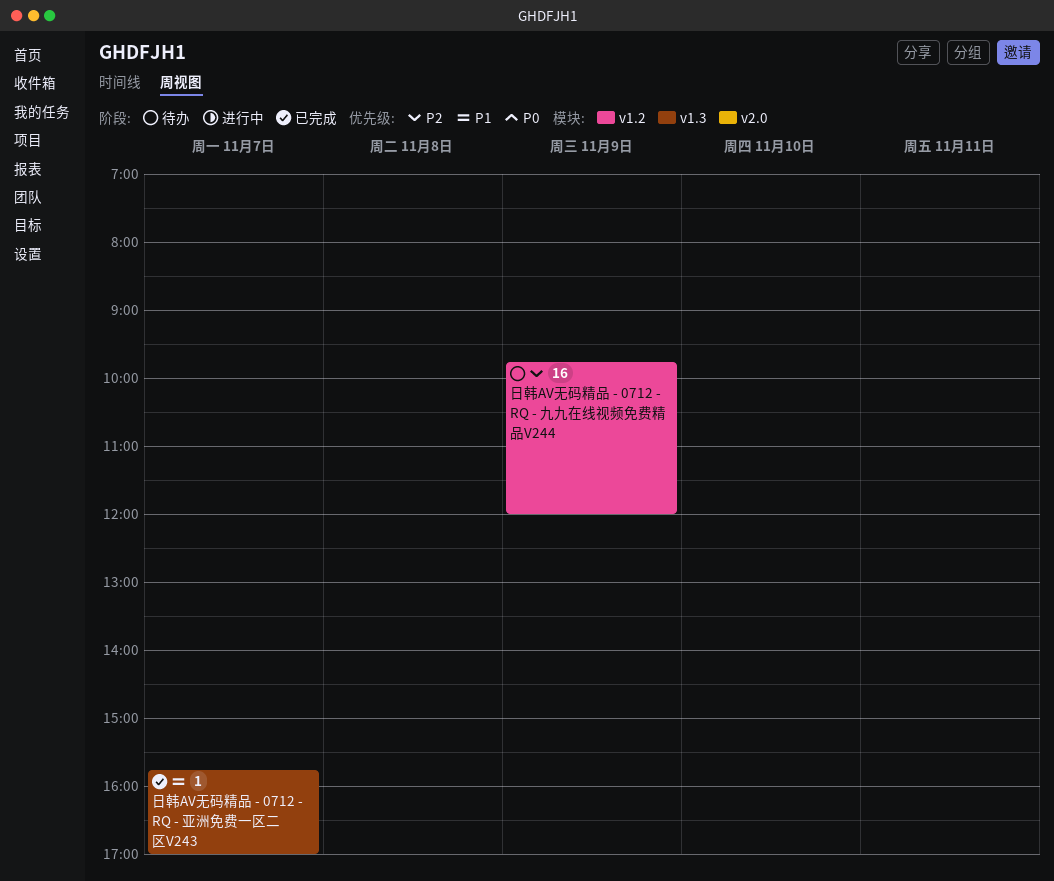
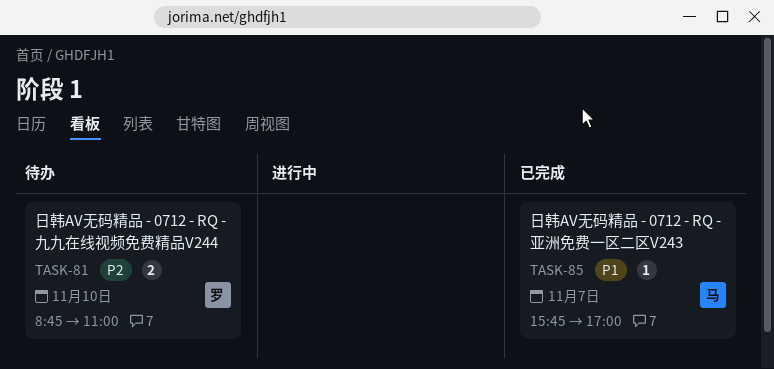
日韩AV无码精品 - 0712 - RQ - 九九在线视频免费精品V244, estimate: 16 -> 2
日韩AV无码精品 - 0712 - RQ - 九九在线视频免费精品V244, day: Nov 9 -> Nov 10
日韩AV无码精品 - 0712 - RQ - 九九在线视频免费精品V244, begins: 09:45 -> 08:45
日韩AV无码精品 - 0712 - RQ - 九九在线视频免费精品V244, ends: 12:00 -> 11:00

